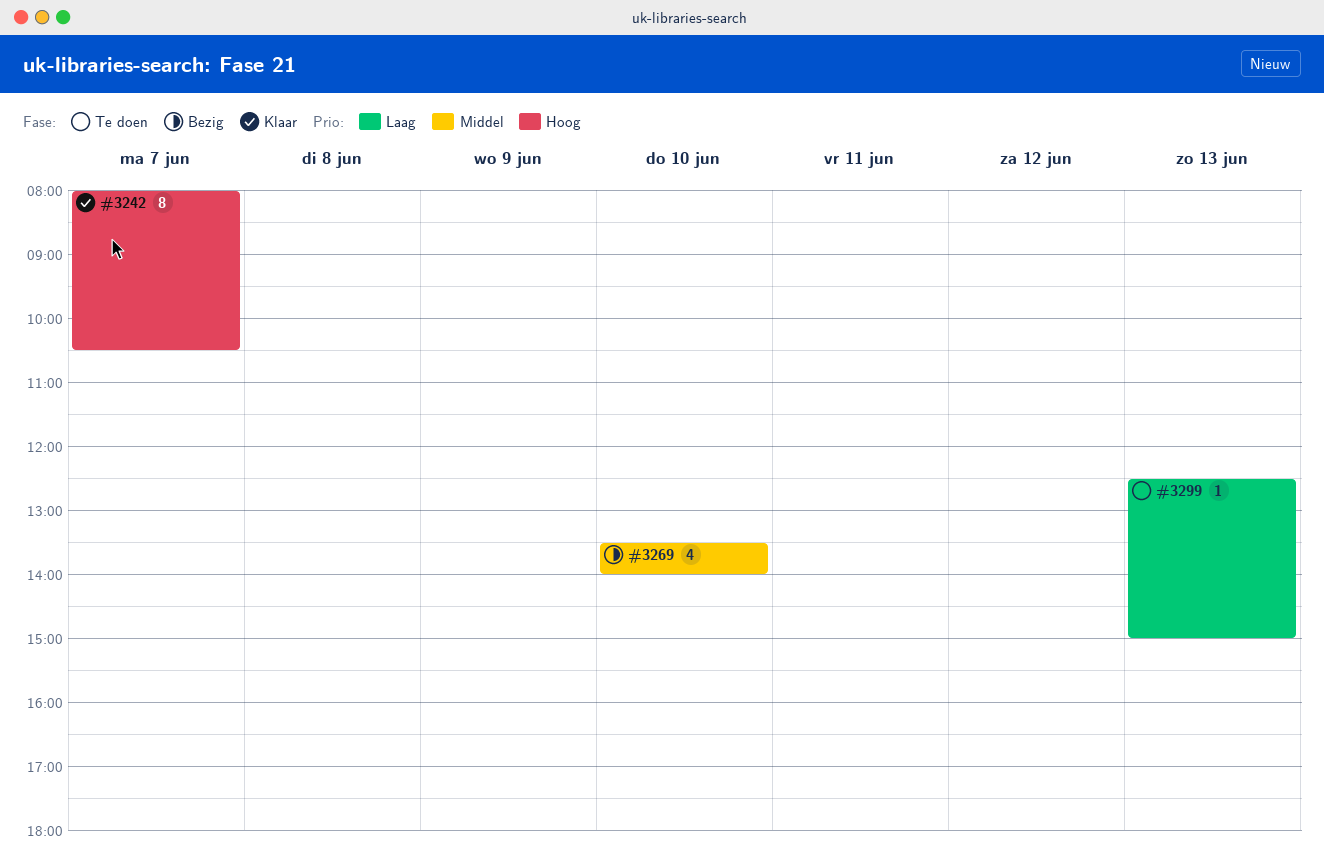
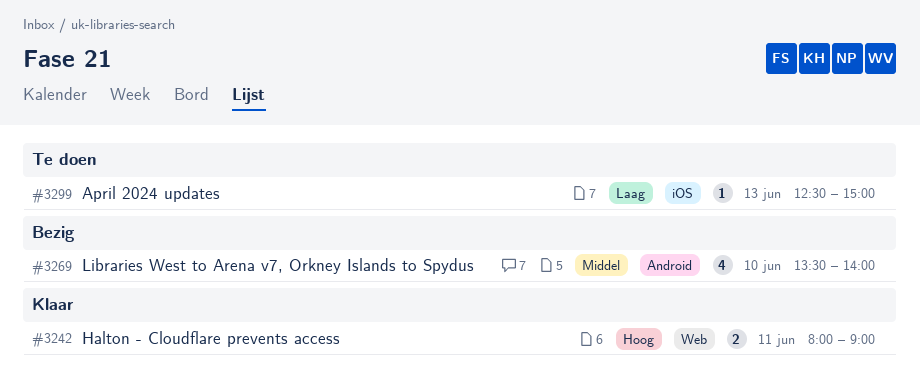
#3242, estimate: 8 -> 2
#3242, day: Jun 7 -> Jun 11
#3242, ends: 10:30 -> 09:00

